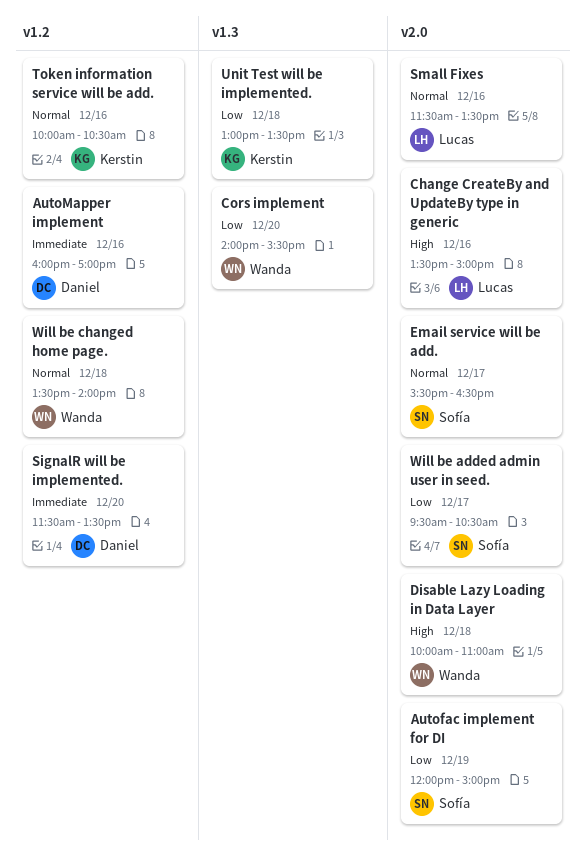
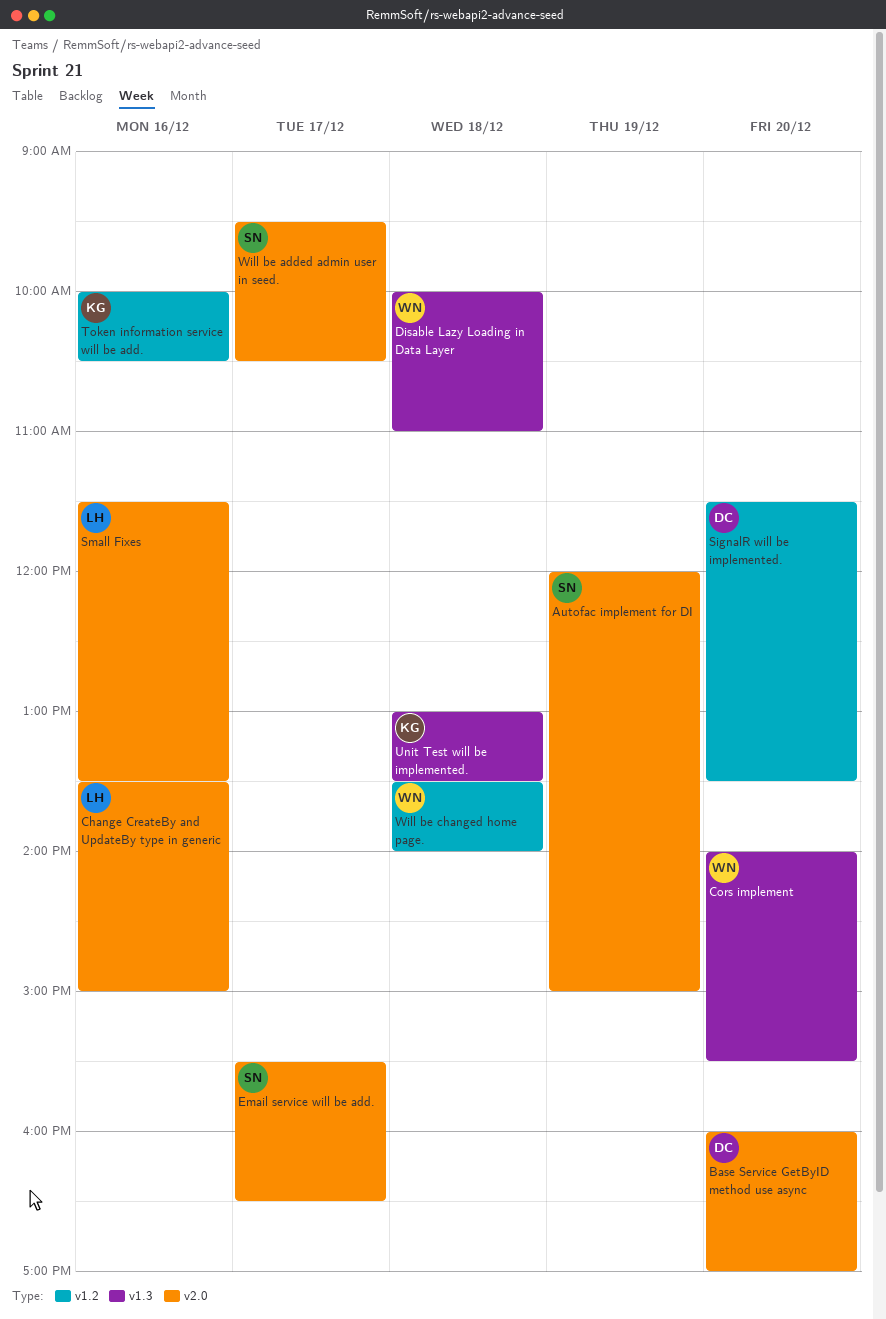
AutoMapper implement: present -> none
Base Service GetByID method use async: none -> present
Disable Lazy Loading in Data Layer, label: v2.0 -> v1.3

